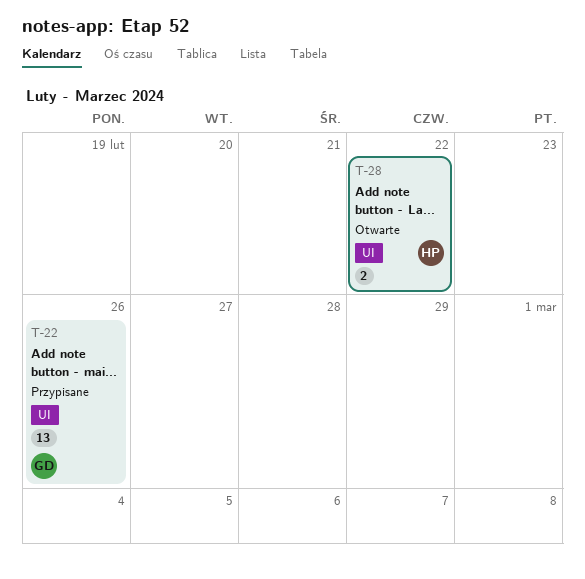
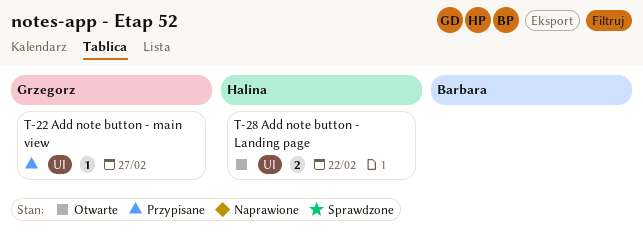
T-22, estimate: 13 -> 1
T-22, due: Feb 26 -> Feb 27

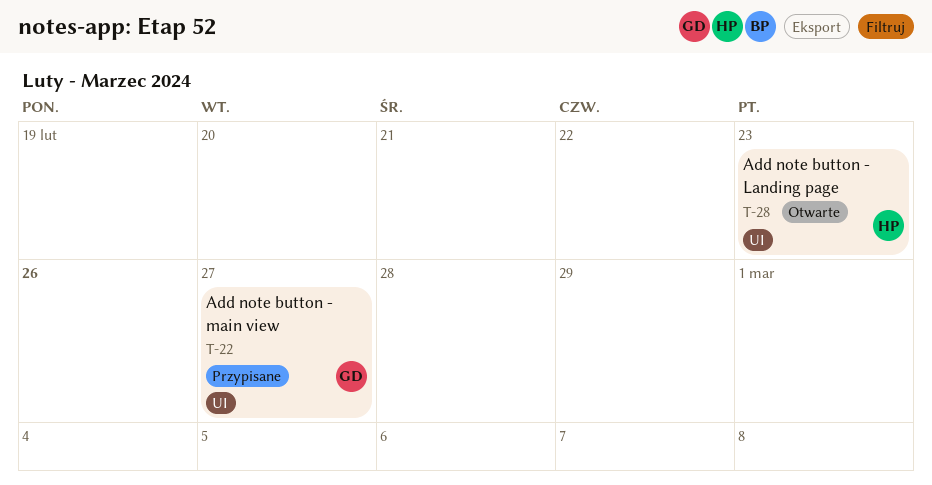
T-28, due: Feb 22 -> Feb 23

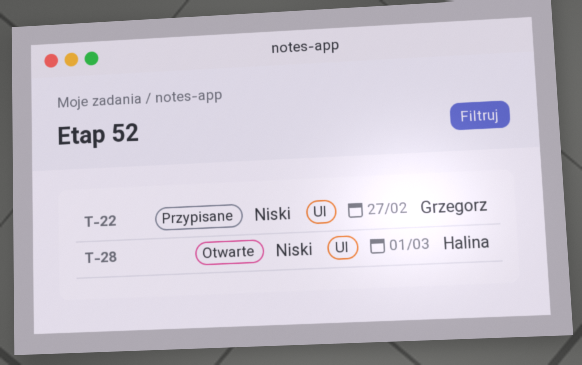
T-28, due: Feb 23 -> Mar 1

